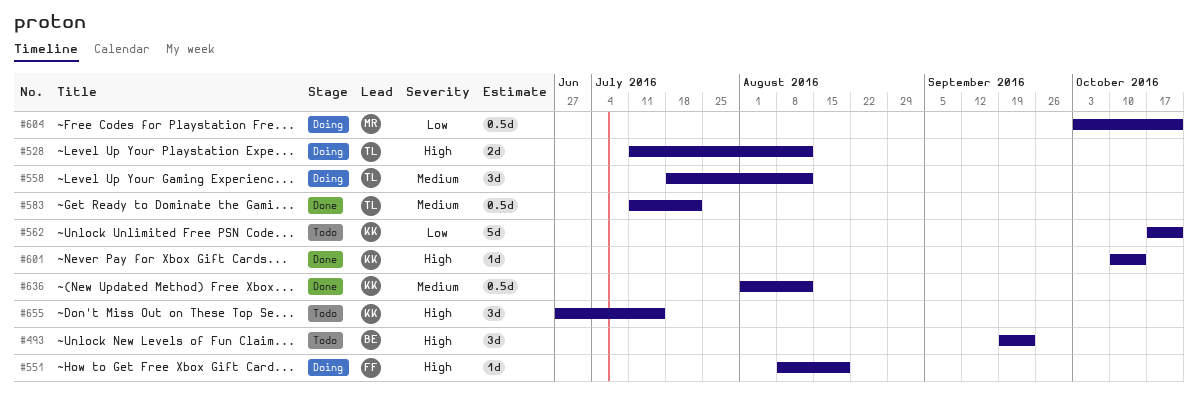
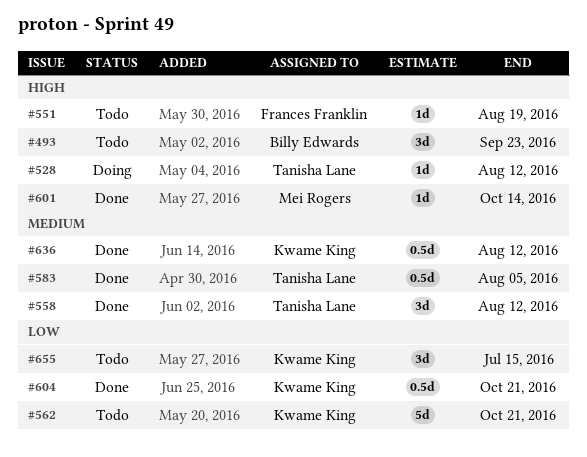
#528, estimate: 2d -> 1d
#551, status: Doing -> Todo
#558, status: Doing -> Done
#583, due: Jul 22 -> Aug 5
#601, owner: Kwame King -> Mei Rogers
#604, status: Doing -> Done
#604, owner: Mei Rogers -> Kwame King
#655, priority: High -> Low

